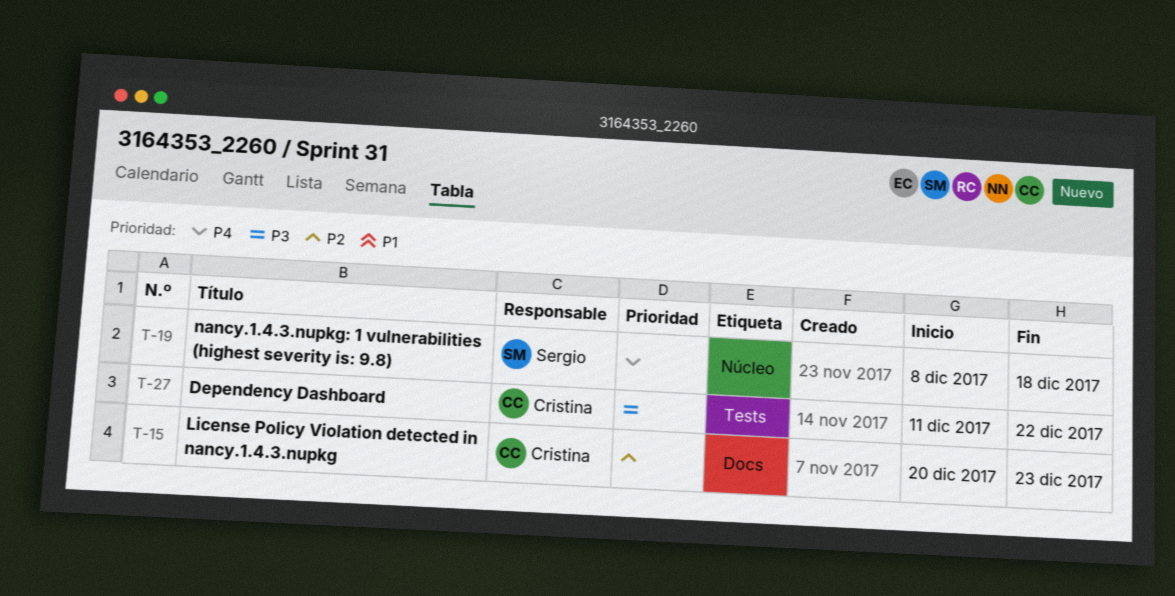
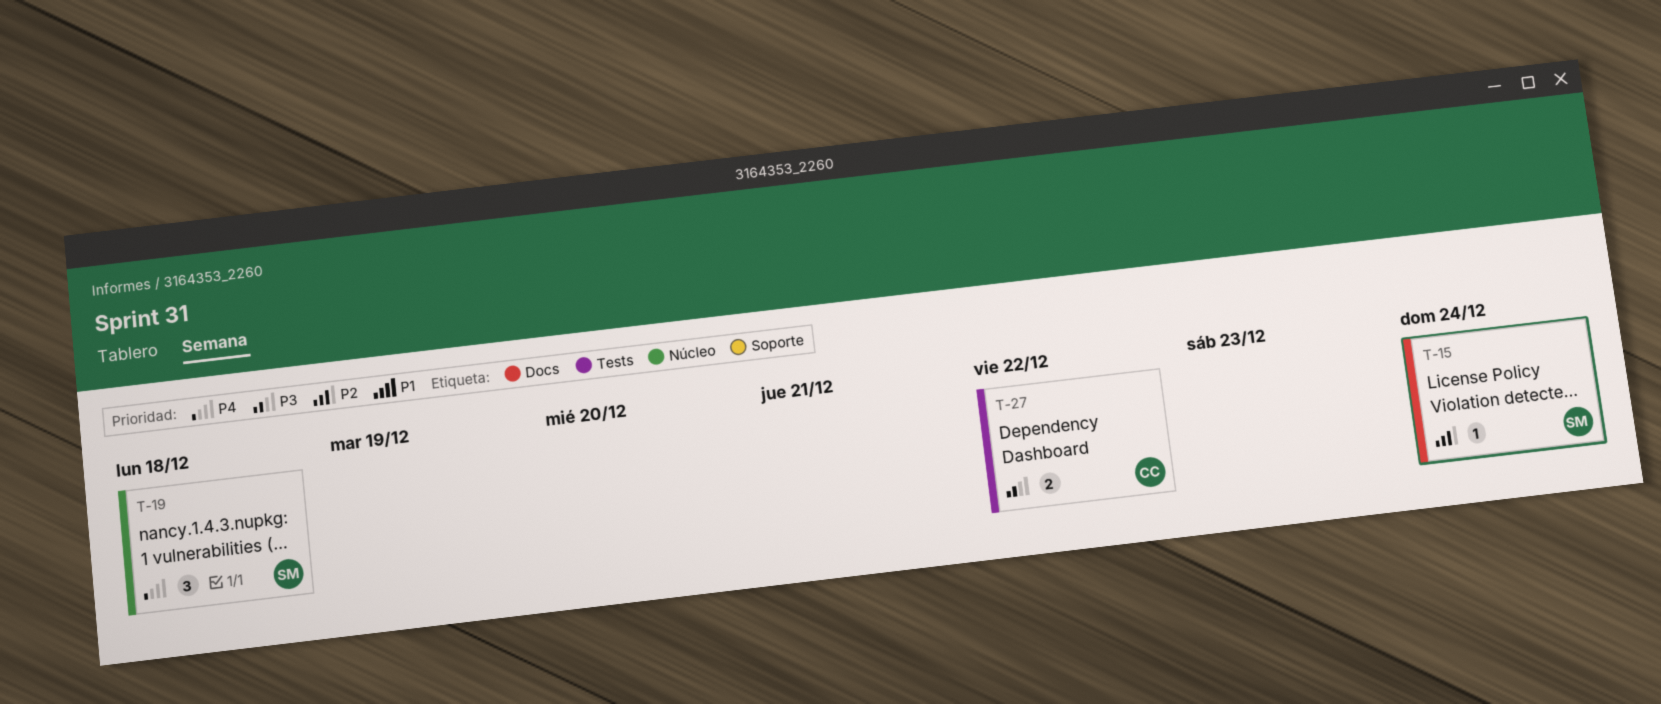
T-15, owner: Cristina -> Sergio
T-15, due: Dec 23 -> Dec 24

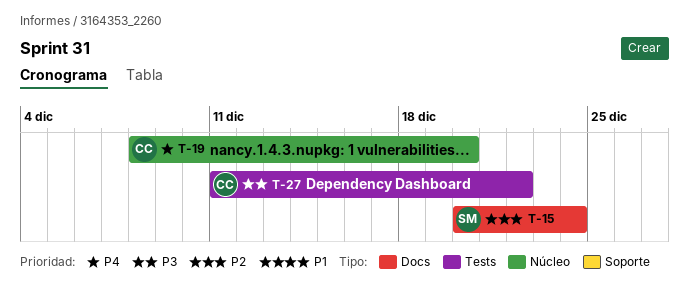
T-19, owner: SM -> CC
T-19, due: Dec 18 -> Dec 20

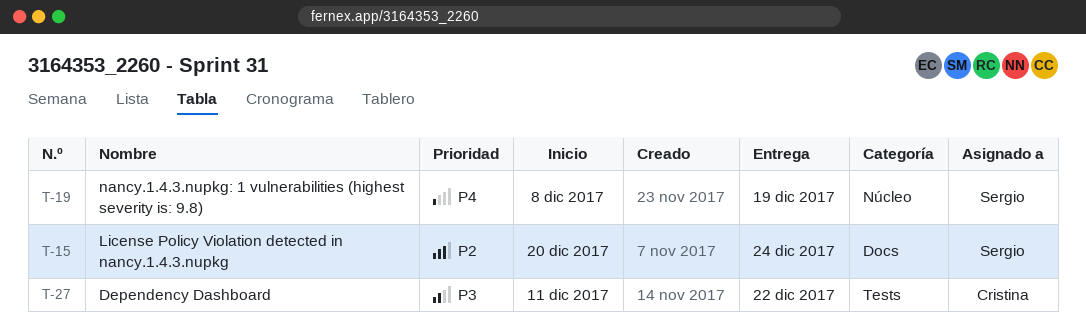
T-19, owner: Cristina -> Sergio
T-19, due: Dec 20 -> Dec 19

